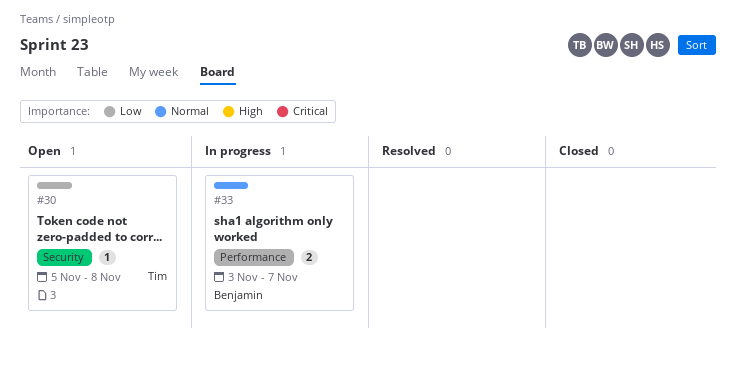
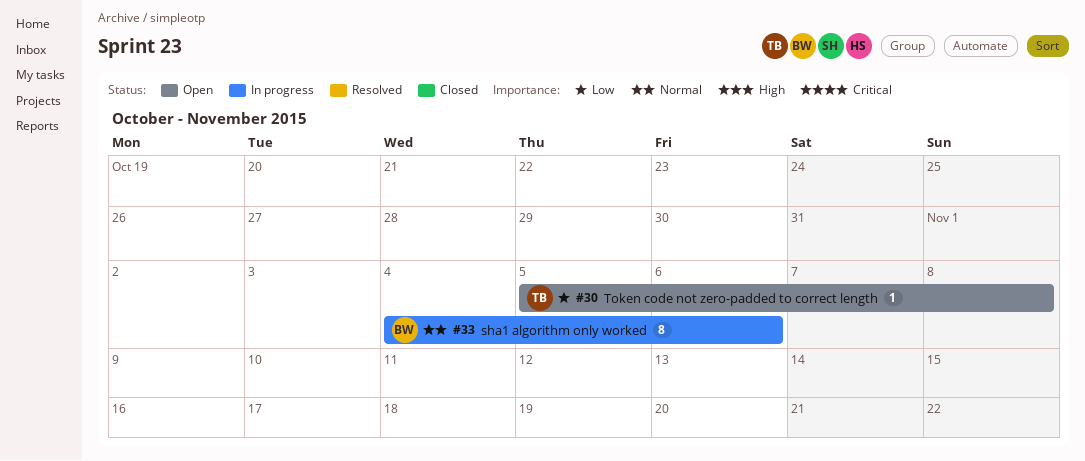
#33, estimate: 2 -> 8
#33, start: Nov 3 -> Nov 4
#33, due: Nov 7 -> Nov 6

